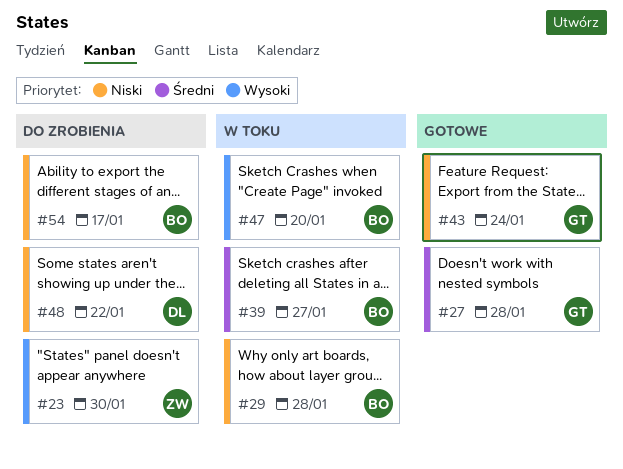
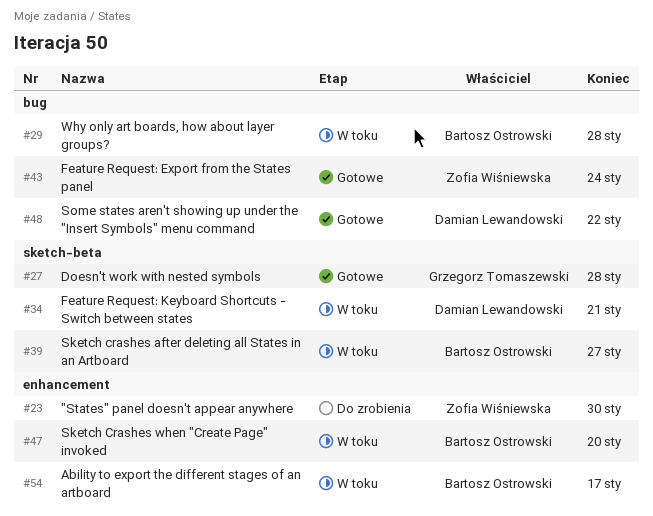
#34: none -> present
#43, owner: Grzegorz Tomaszewski -> Zofia Wiśniewska
#48, status: Do zrobienia -> Gotowe
#54, status: Do zrobienia -> W toku

